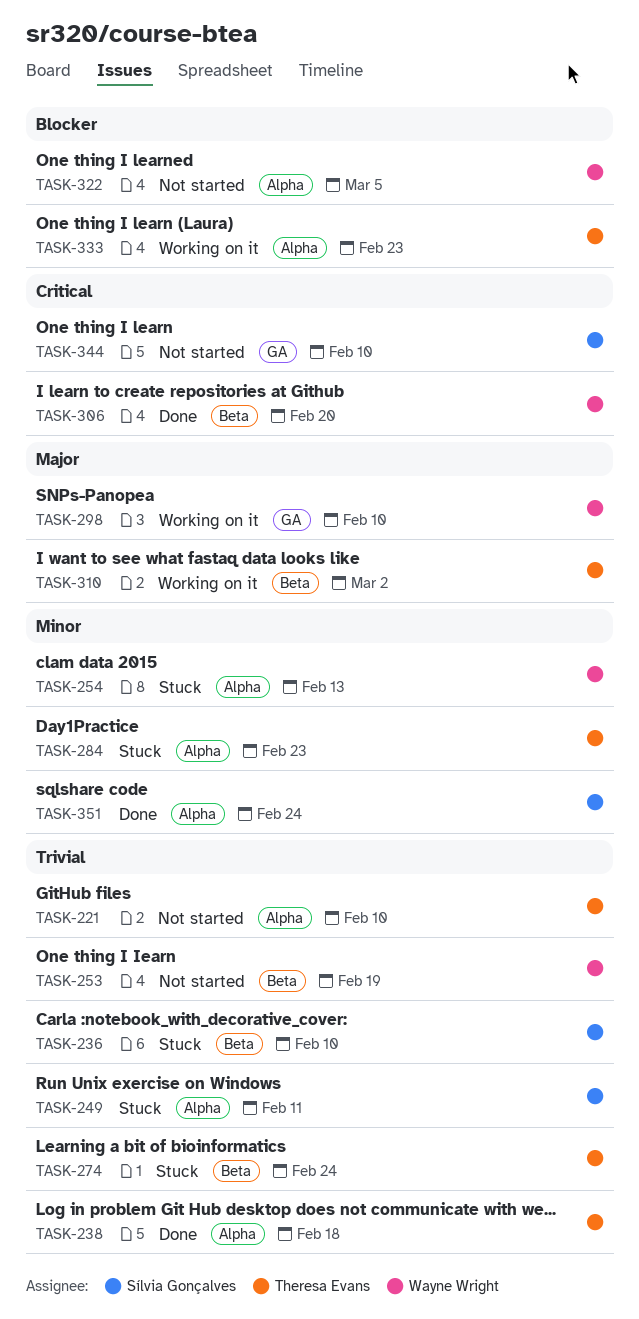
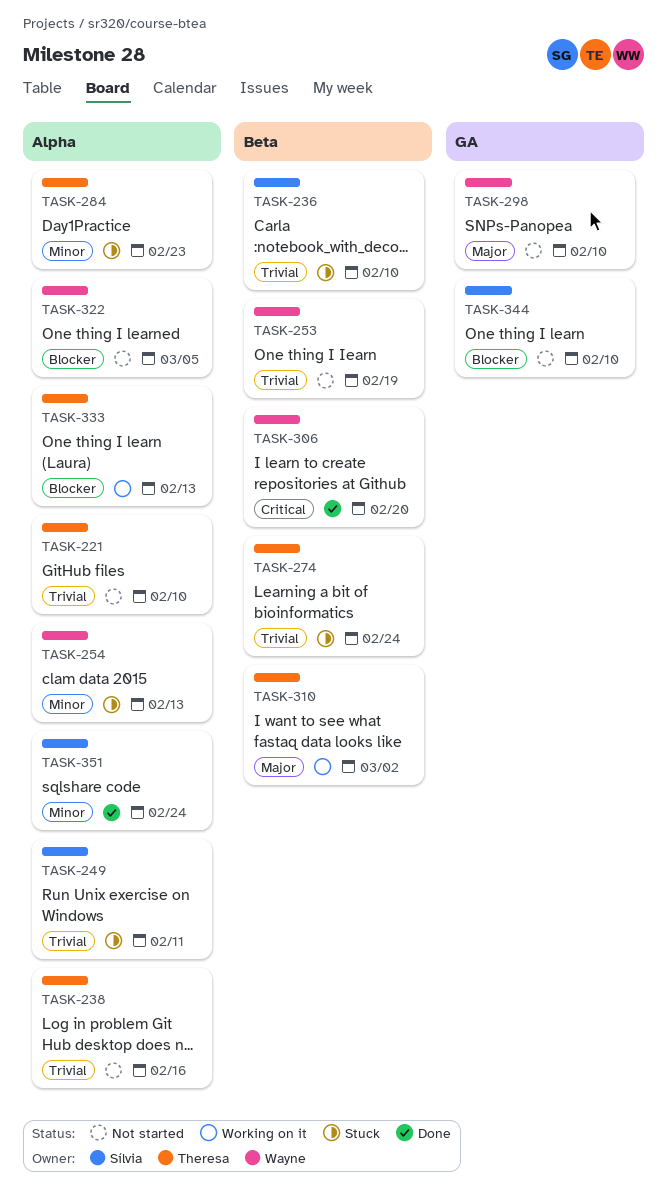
TASK-238, status: Done -> Not started
TASK-238, due: Feb 18 -> Feb 16
TASK-298, status: Working on it -> Not started
TASK-333, due: Feb 23 -> Feb 13
TASK-344, priority: Critical -> Blocker

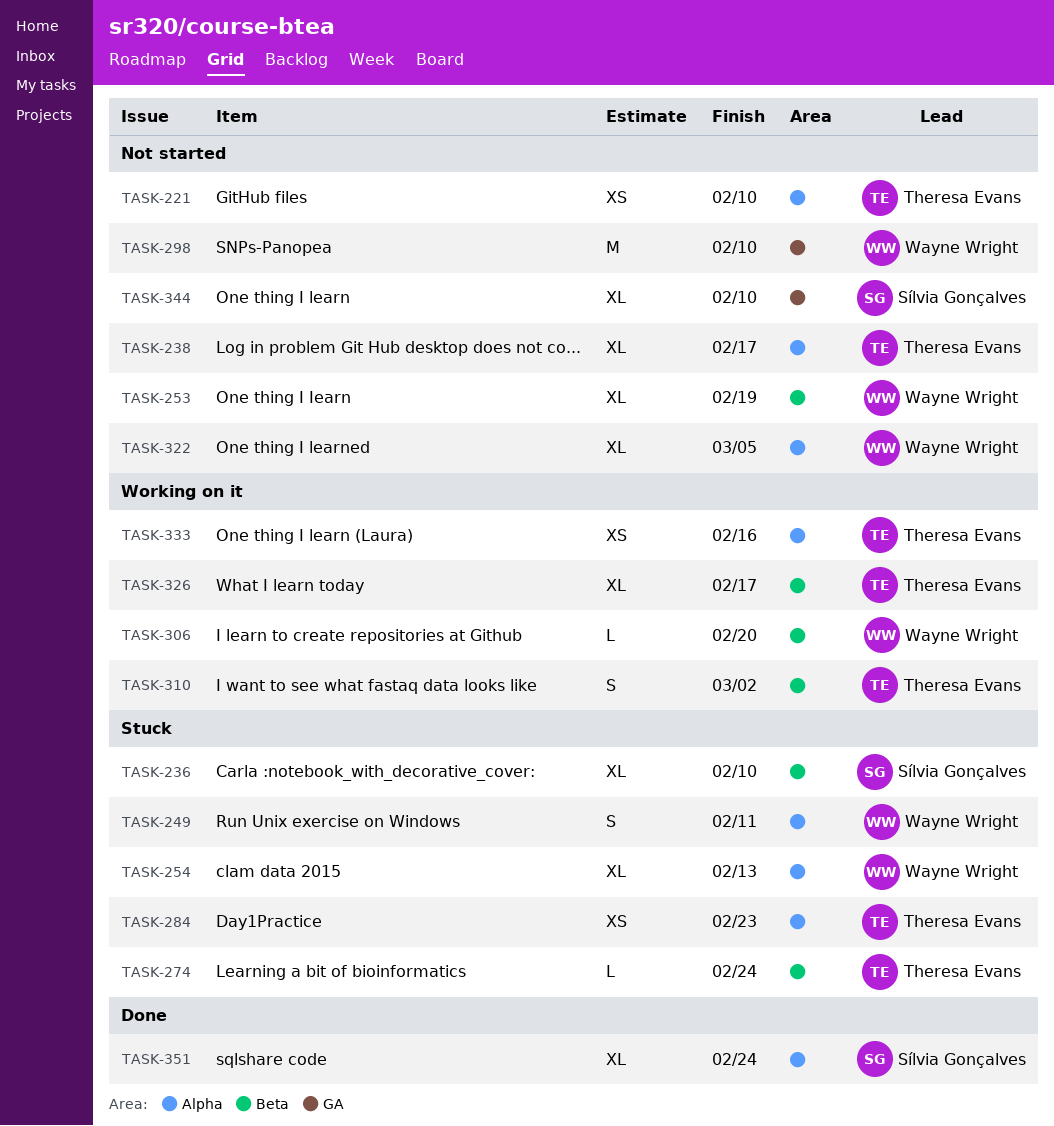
TASK-238, due: Feb 16 -> Feb 17
TASK-249, owner: Sílvia Gonçalves -> Wayne Wright
TASK-306, status: Done -> Working on it
TASK-326: none -> present
TASK-333, due: Feb 13 -> Feb 16

